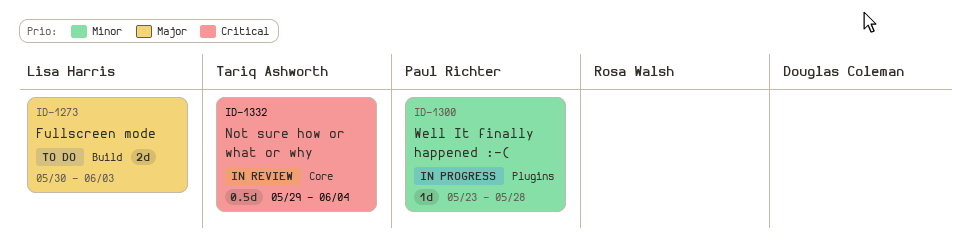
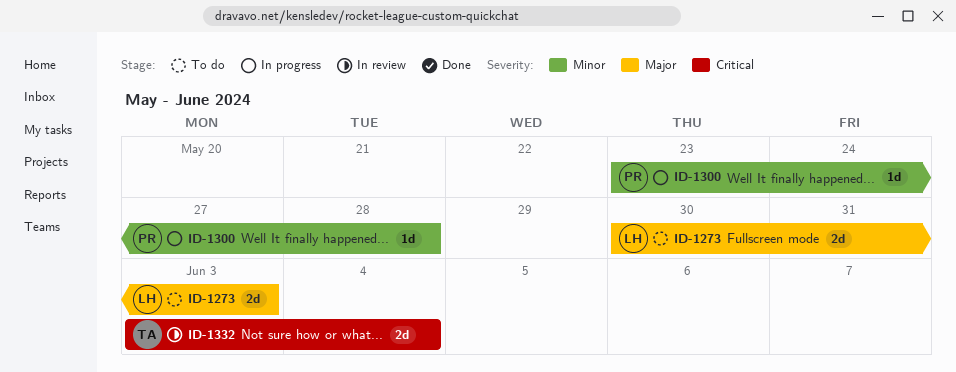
ID-1332, estimate: 0.5d -> 2d
ID-1332, start: May 29 -> Jun 3

